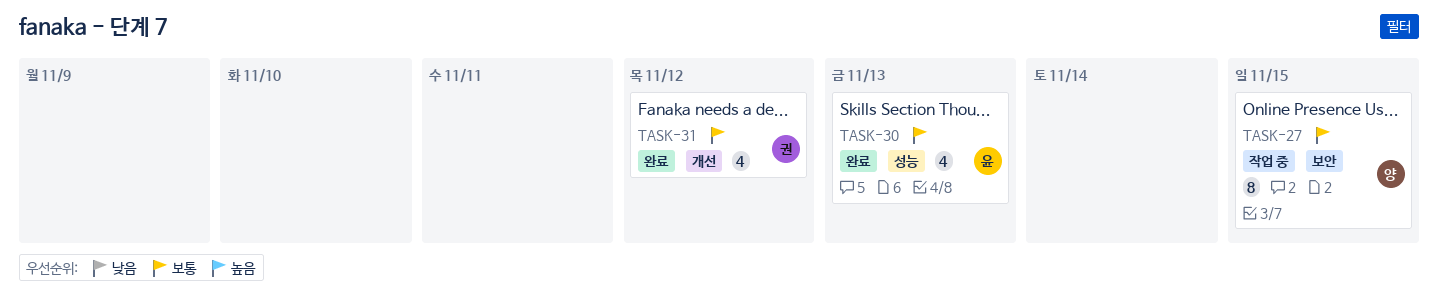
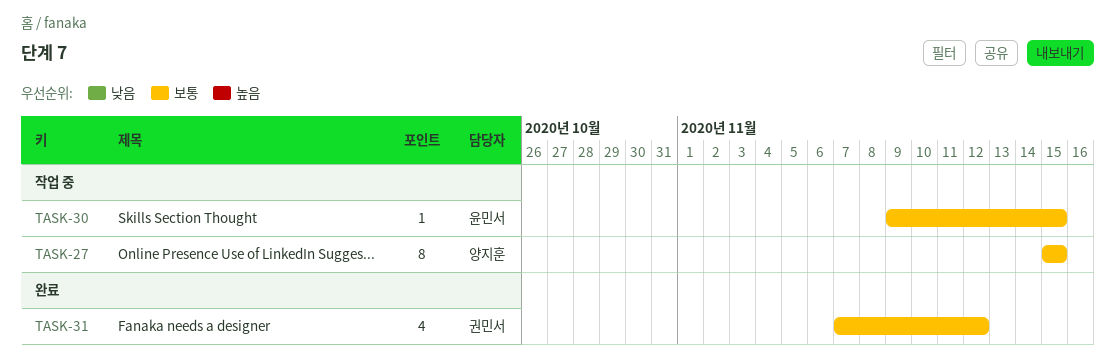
TASK-30, status: 완료 -> 작업 중
TASK-30, estimate: 4 -> 1
TASK-30, due: Nov 13 -> Nov 15

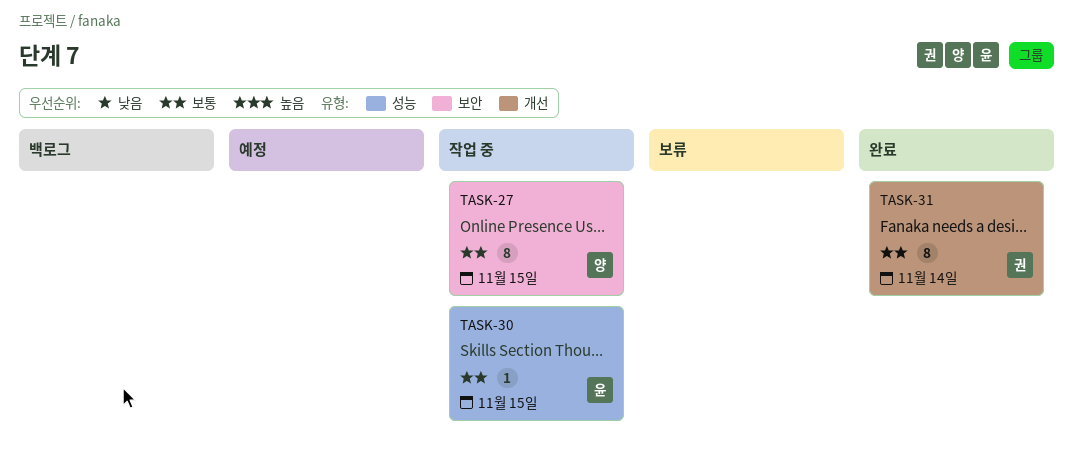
TASK-31, estimate: 4 -> 8
TASK-31, due: Nov 12 -> Nov 14

